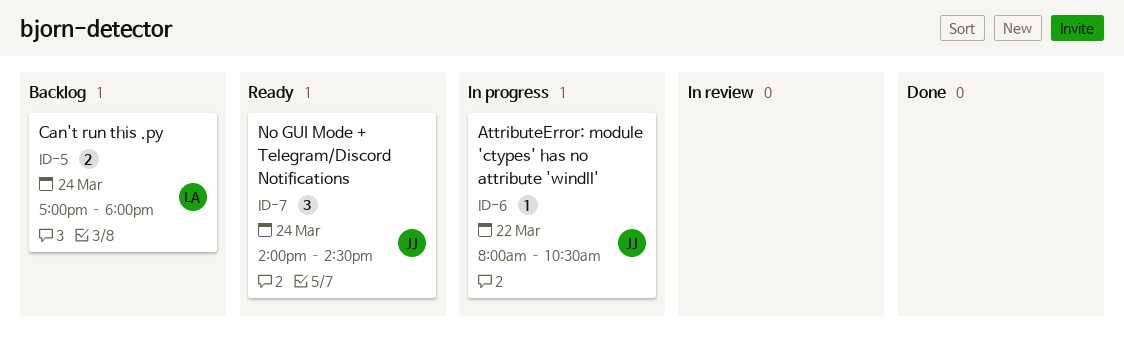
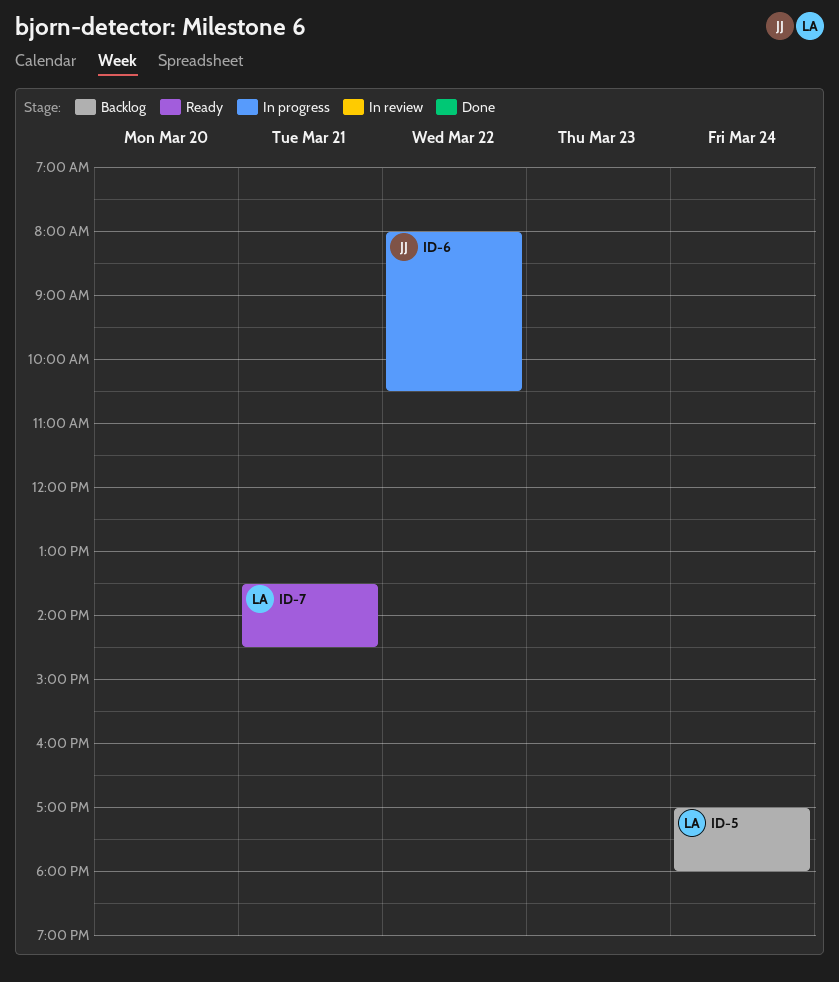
ID-7, owner: JJ -> LA
ID-7, day: Mar 24 -> Mar 21
ID-7, begins: 14:00 -> 13:30

